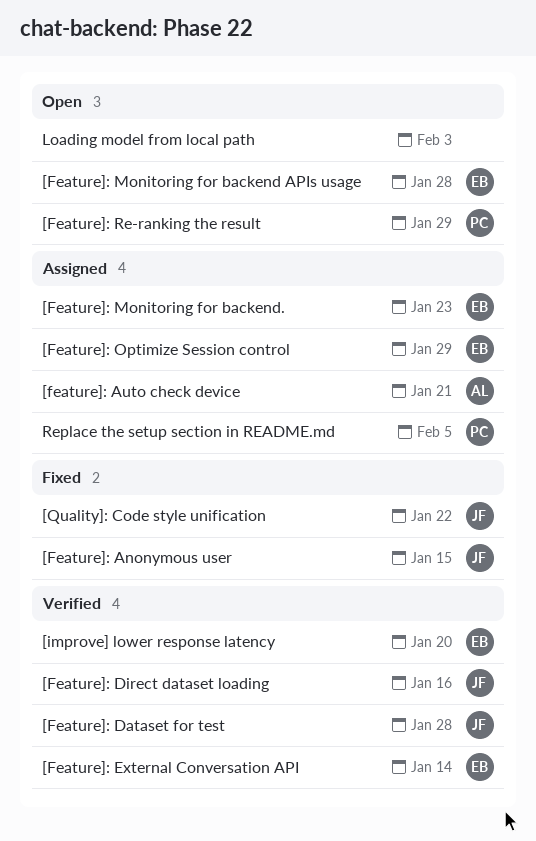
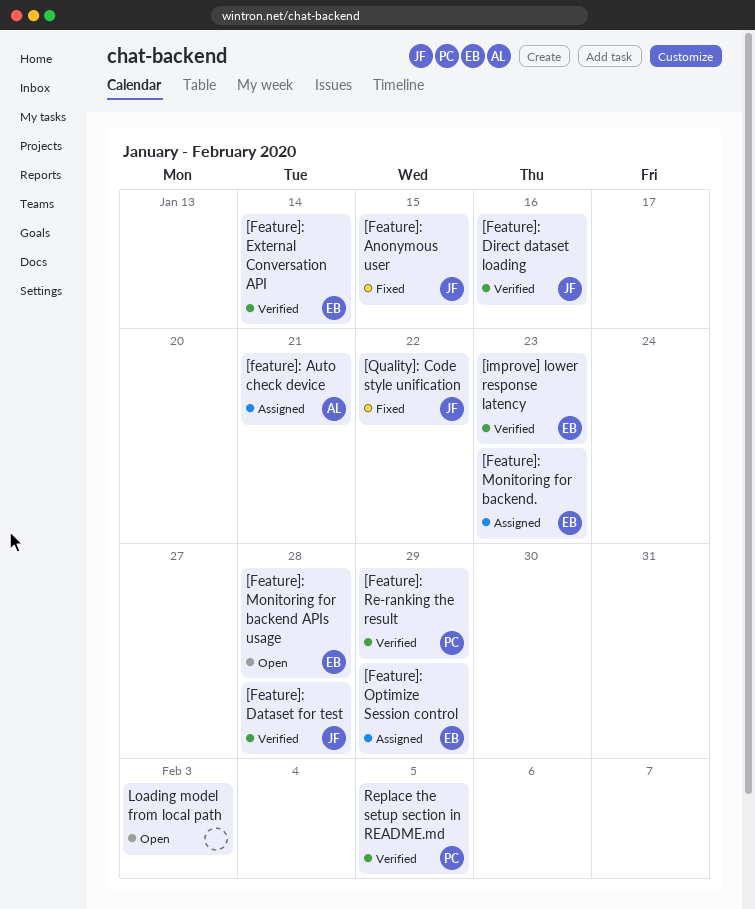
[Feature]: Re-ranking the result, status: Open -> Verified
[improve] lower response latency, due: Jan 20 -> Jan 23
Replace the setup section in README.md, status: Assigned -> Verified

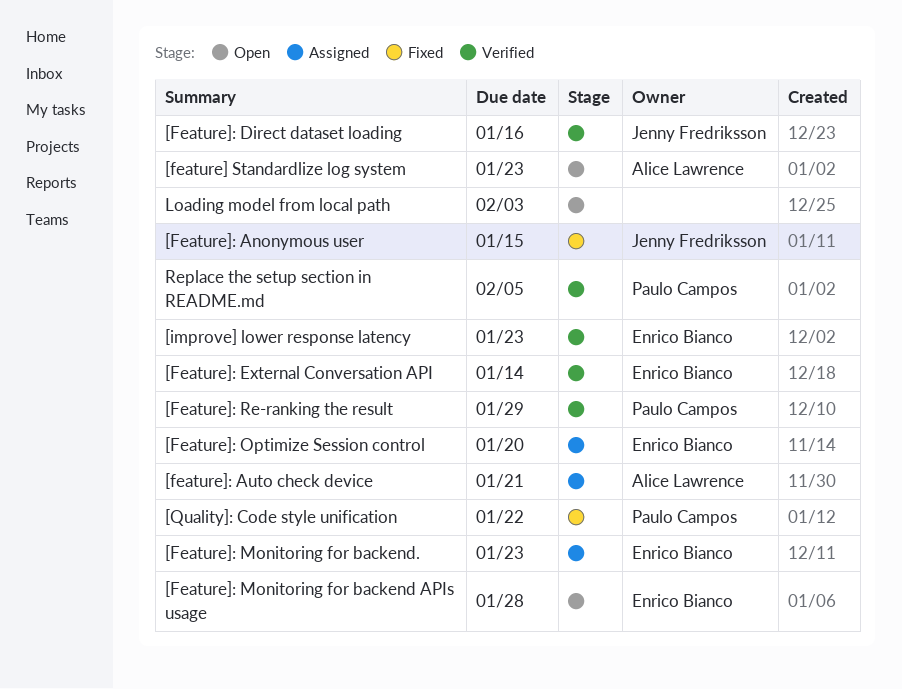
[feature] Standardlize log system: none -> present
[Feature]: Dataset for test: present -> none
[Feature]: Optimize Session control, due: Jan 29 -> Jan 20
[Quality]: Code style unification, owner: Jenny Fredriksson -> Paulo Campos

